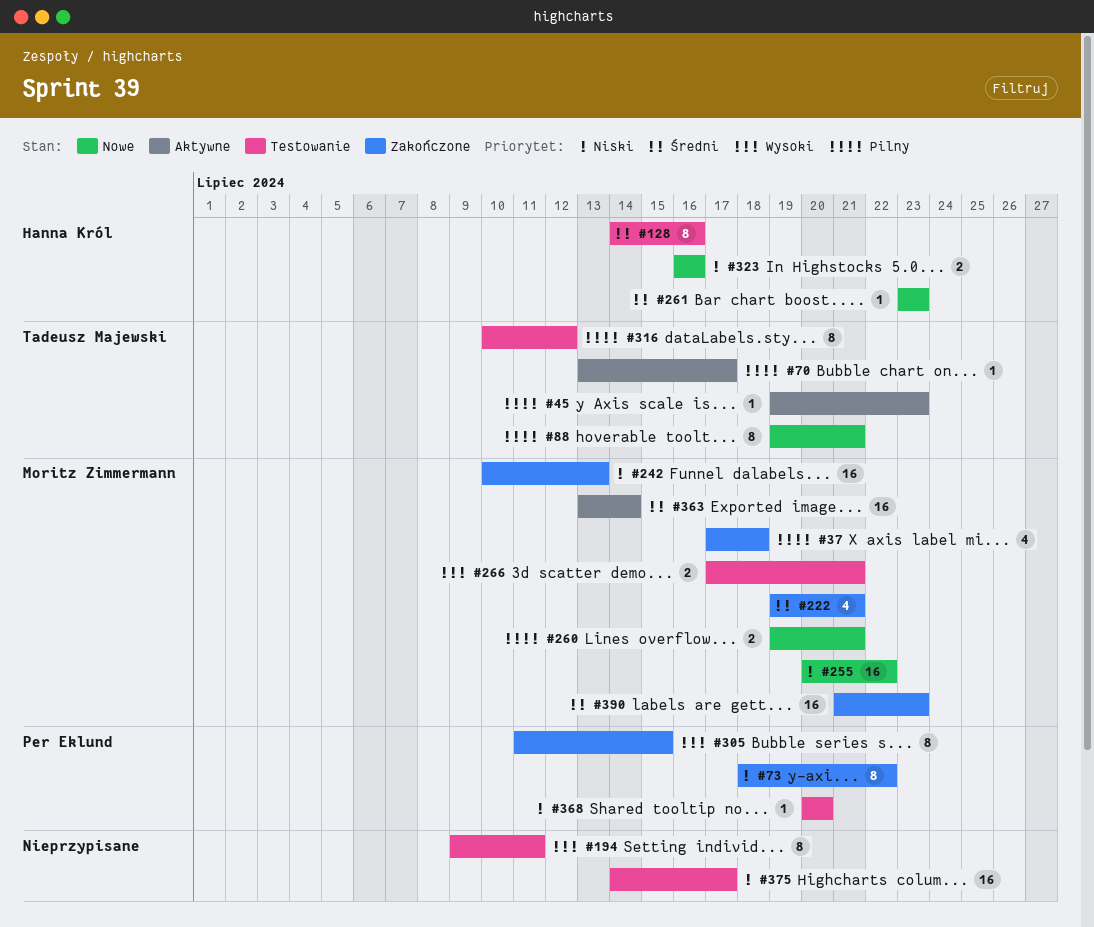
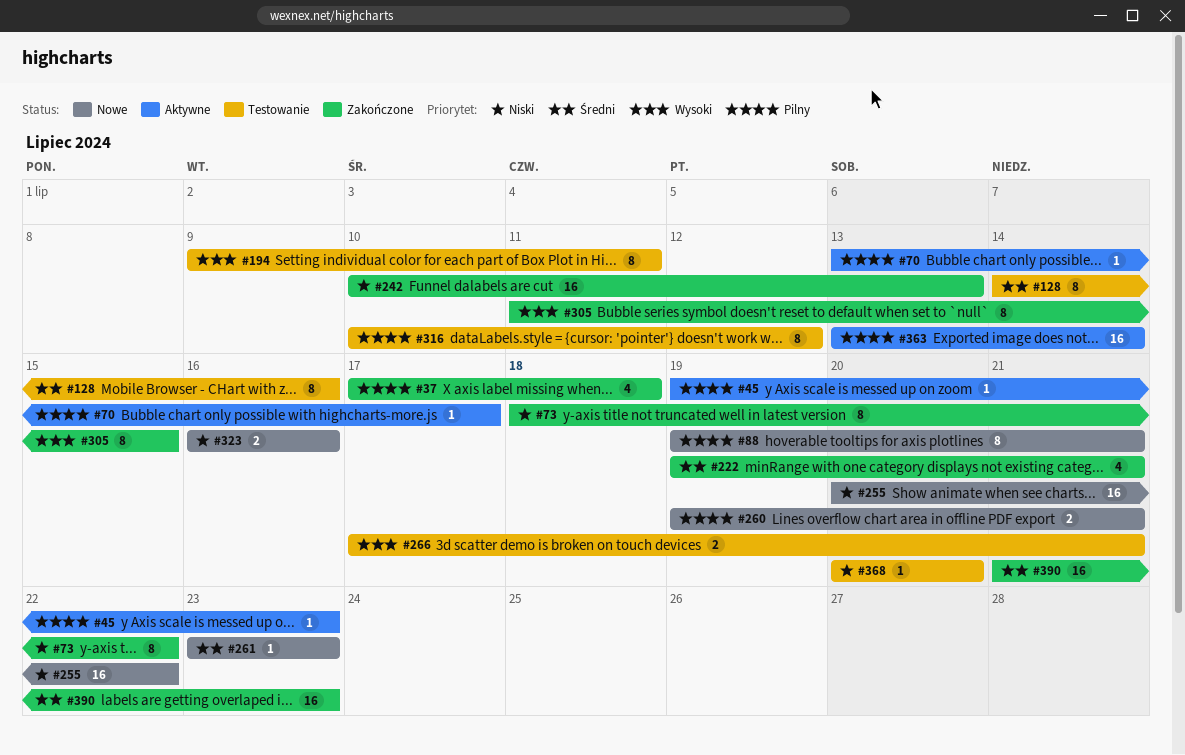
#363, priority: Średni -> Pilny
#375: present -> none

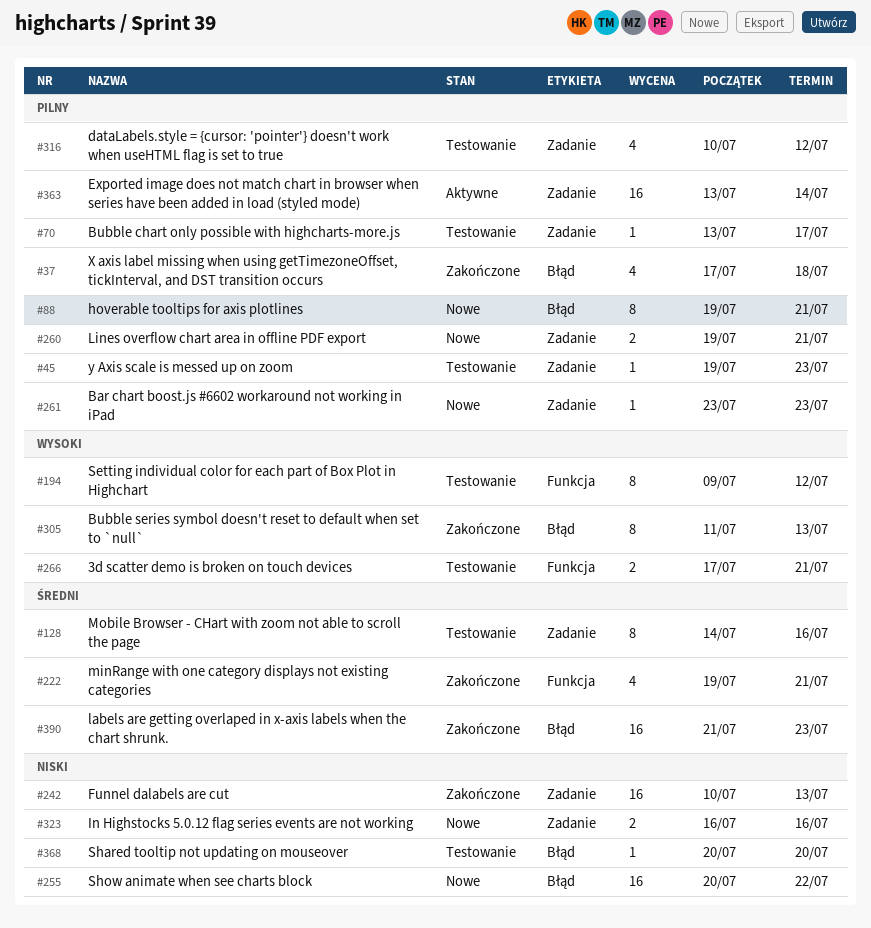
#45, status: Aktywne -> Testowanie
#70, status: Aktywne -> Testowanie
#73: present -> none
#194, due: Jul 11 -> Jul 12
#261, priority: Średni -> Pilny
#305, due: Jul 15 -> Jul 13
#316, estimate: 8 -> 4

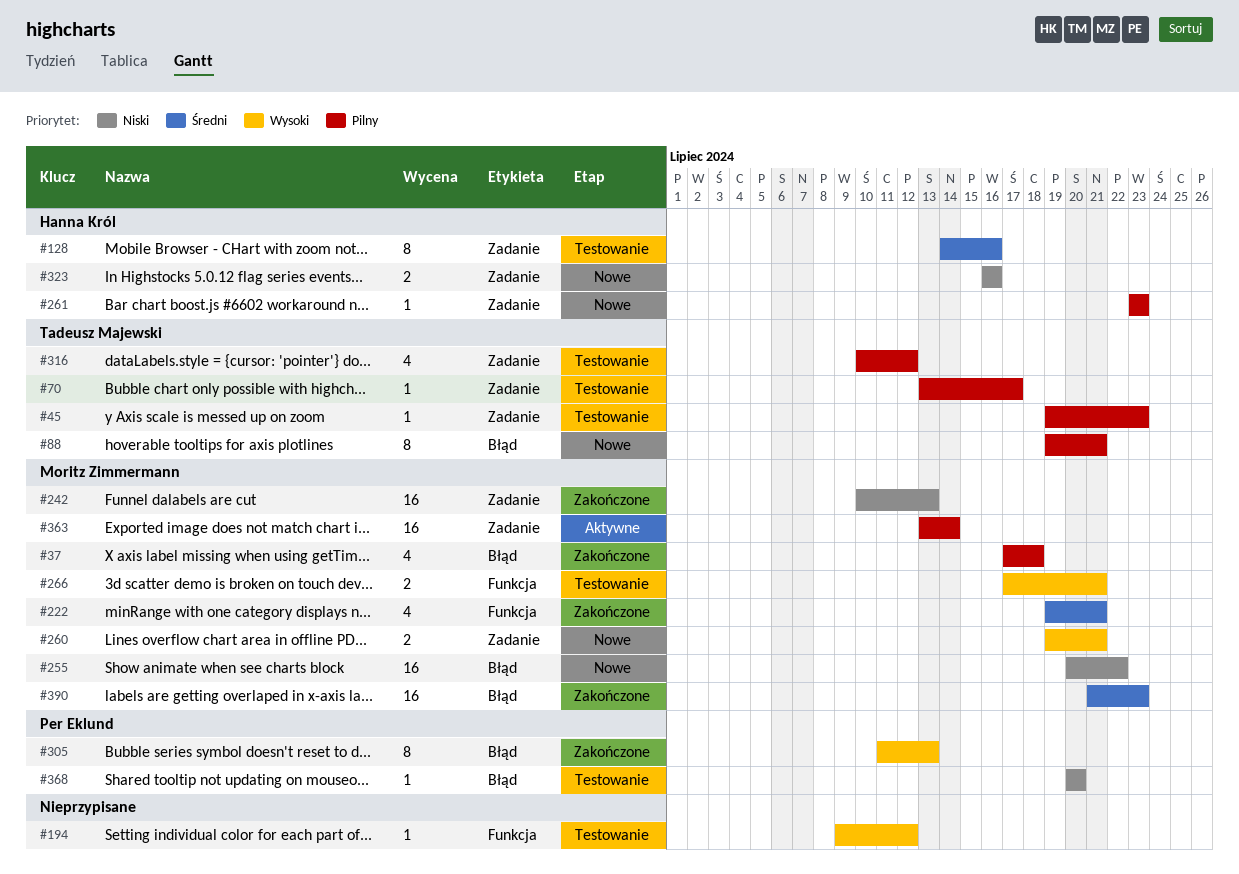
#194, estimate: 8 -> 1
#260, priority: Pilny -> Wysoki

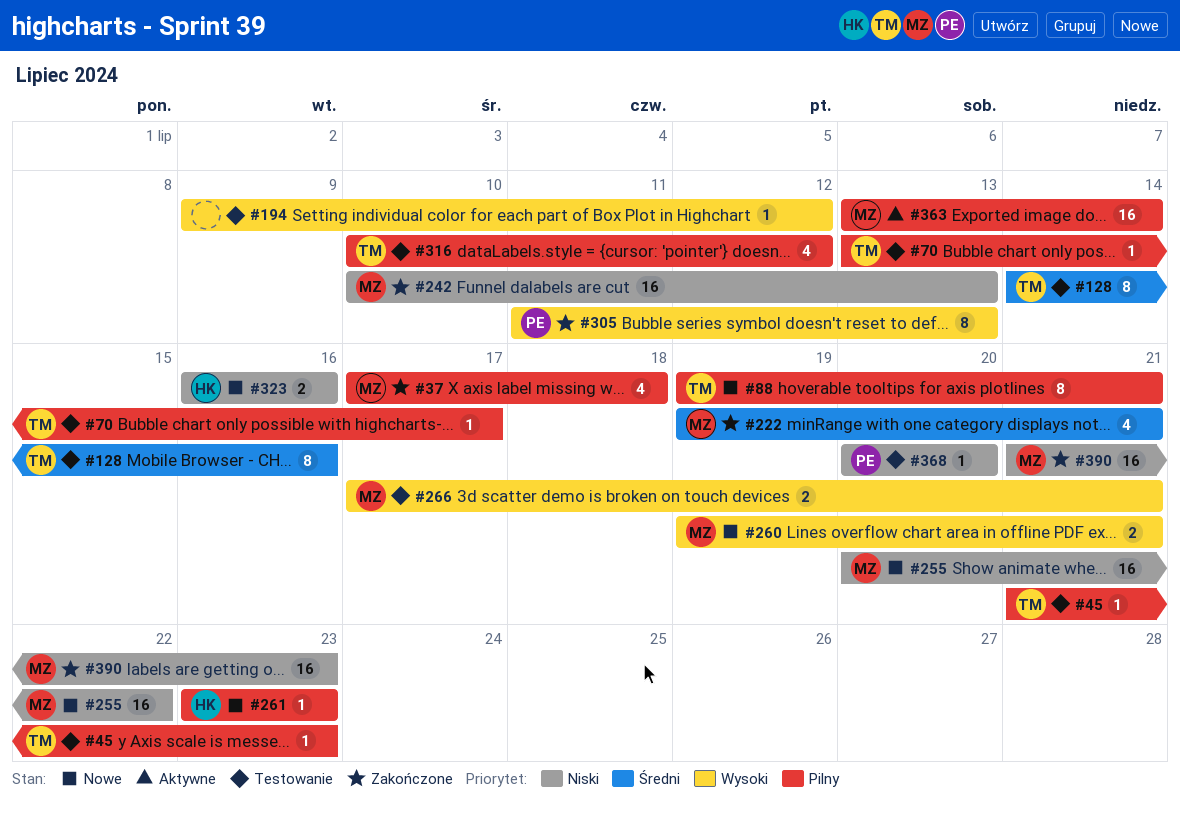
#45, start: Jul 19 -> Jul 21
#128, owner: Hanna Król -> Tadeusz Majewski
#390, priority: Średni -> Niski

